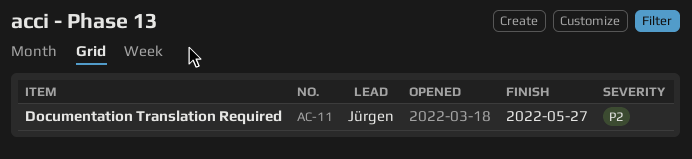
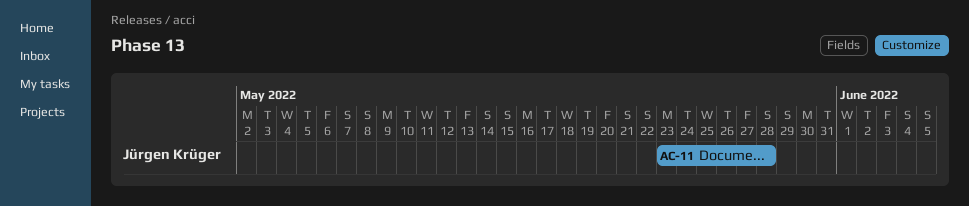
AC-11, due: May 27 -> May 28

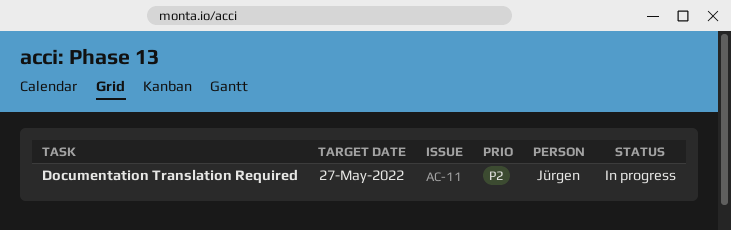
AC-11, due: May 28 -> May 27

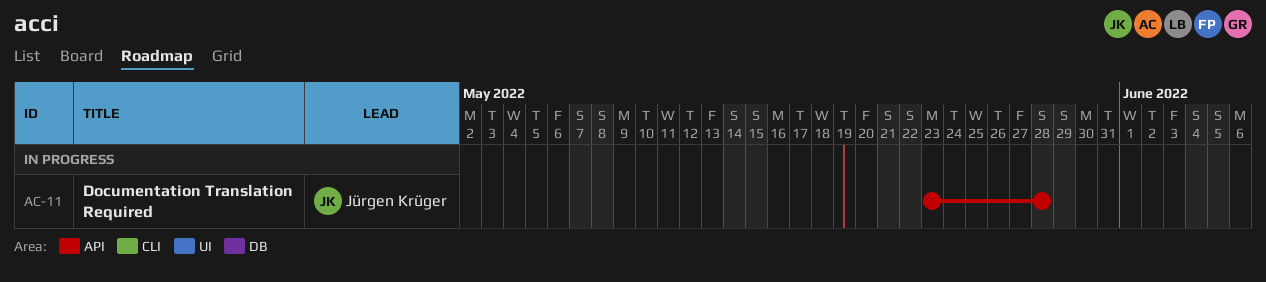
AC-11, due: May 27 -> May 28

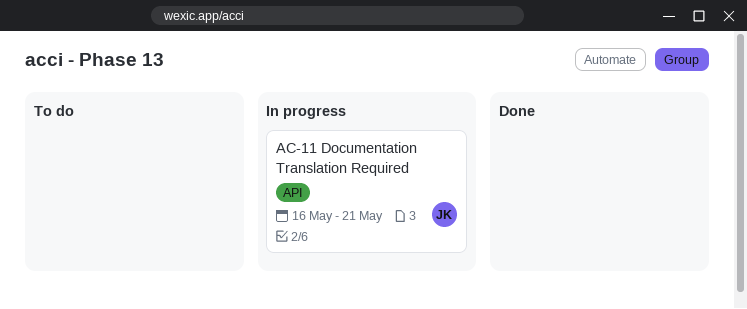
AC-11, start: May 23 -> May 16
AC-11, due: May 28 -> May 21

